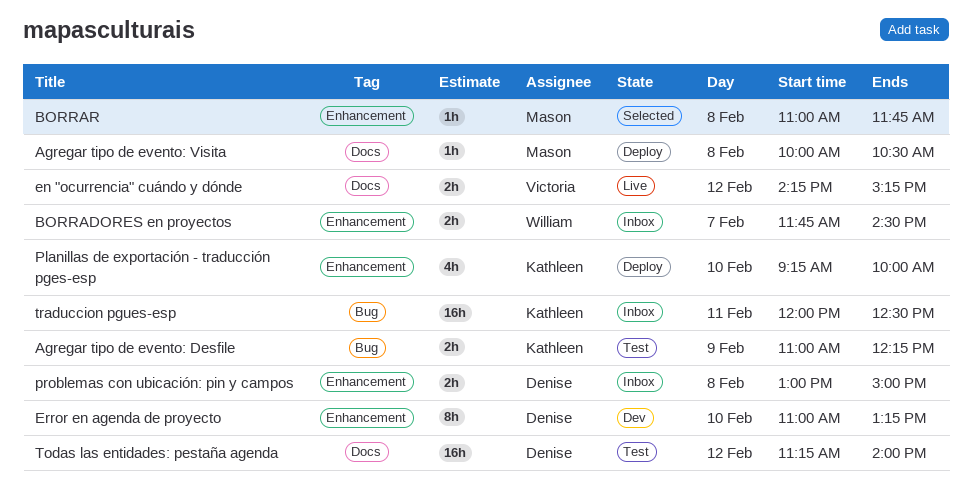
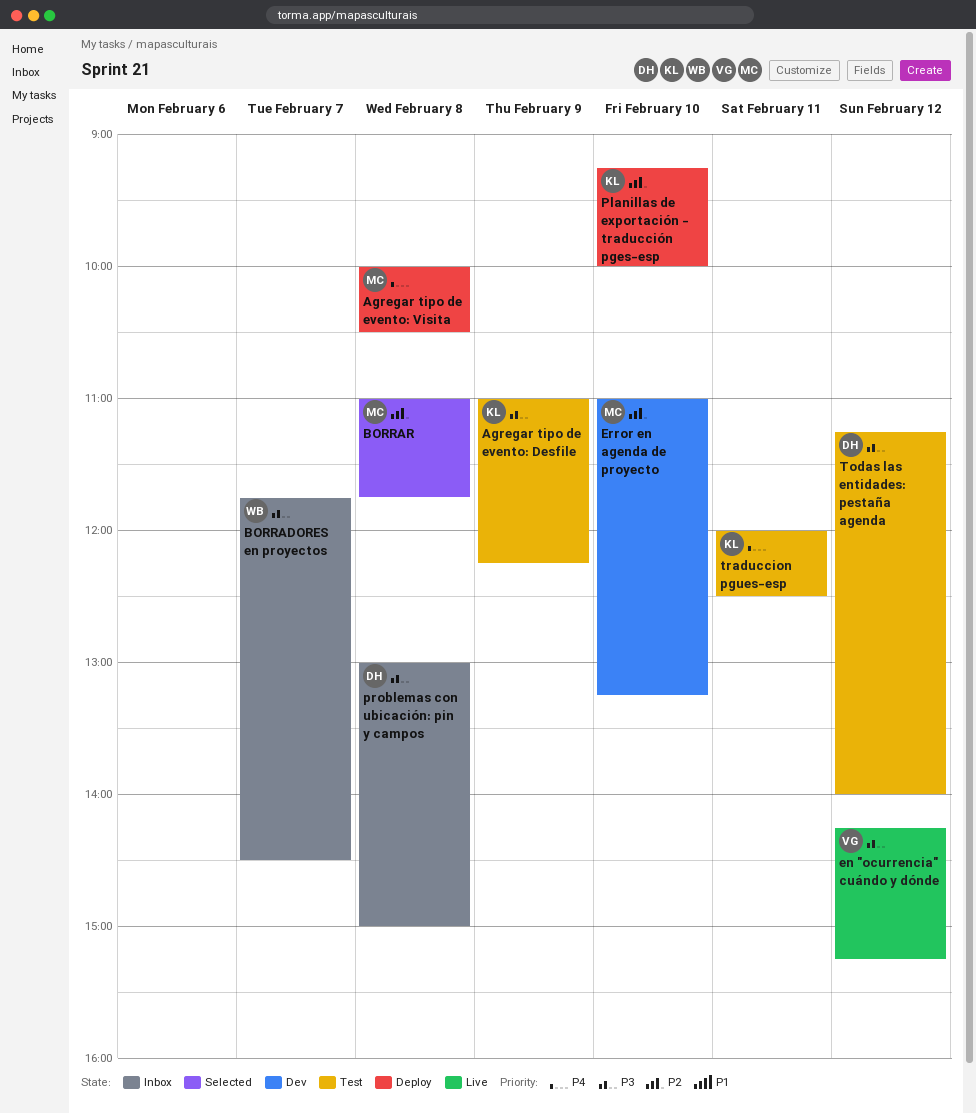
Error en agenda de proyecto, owner: Denise -> Mason
traduccion pgues-esp, status: Inbox -> Test

